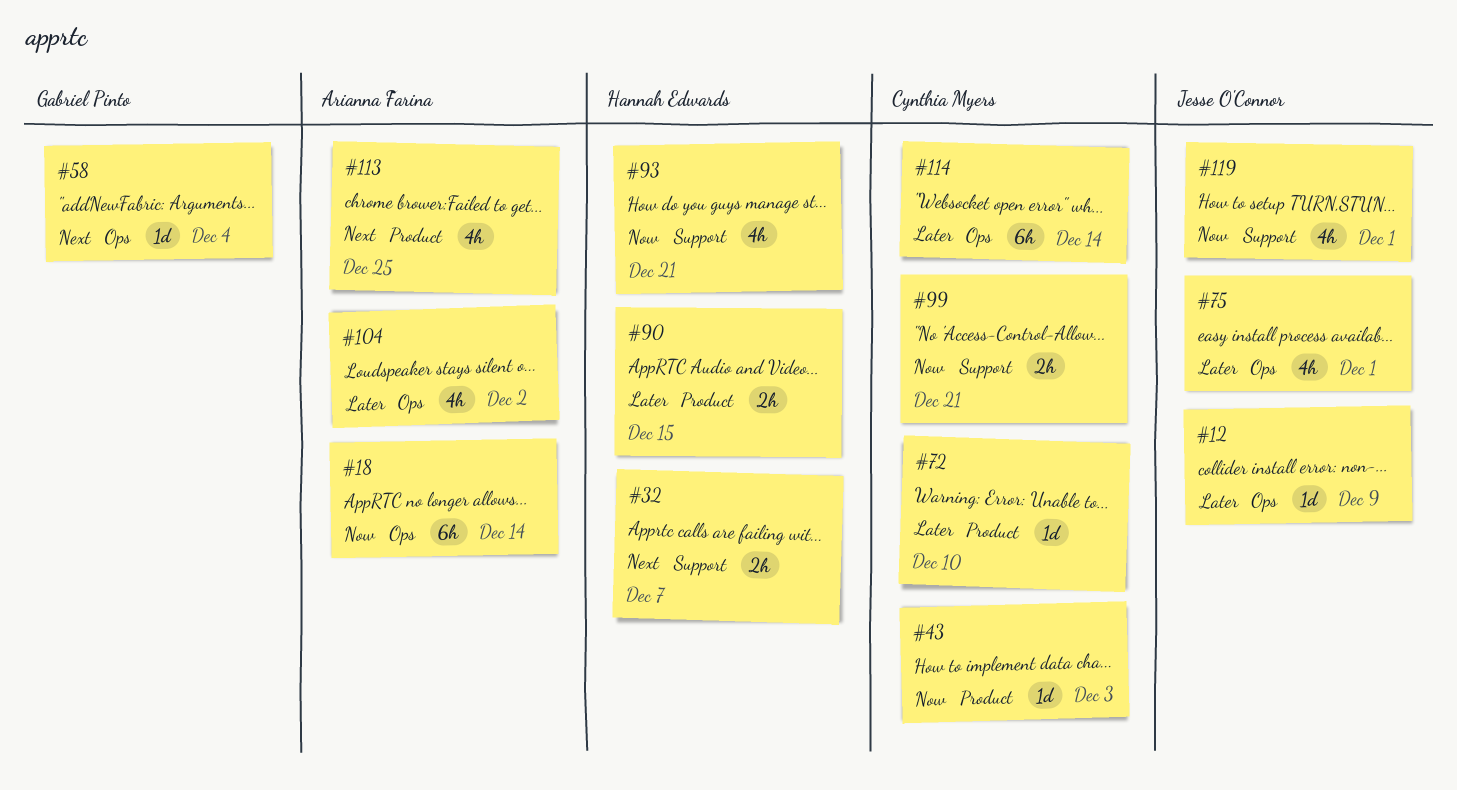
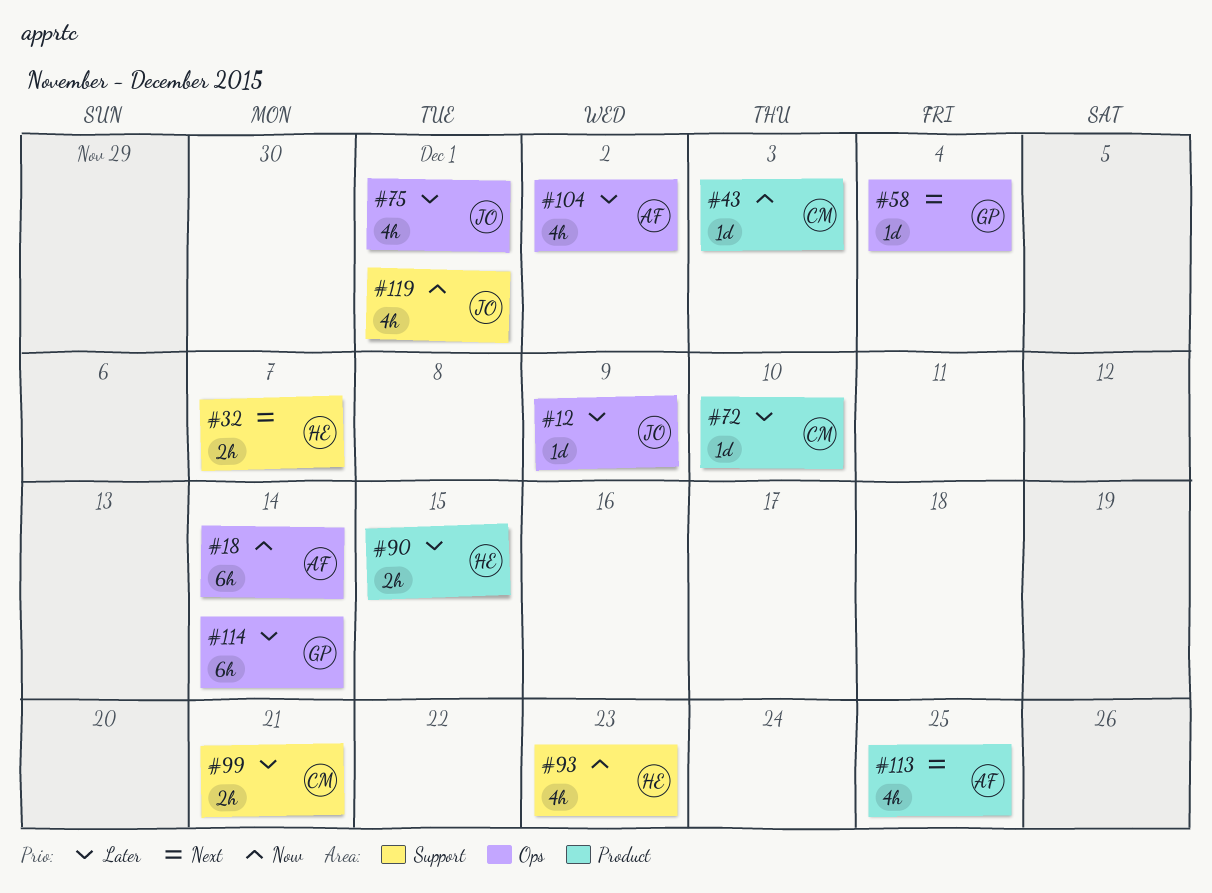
#93, due: Dec 21 -> Dec 23
#99, priority: Now -> Later
#114, owner: Cynthia Myers -> Gabriel Pinto

